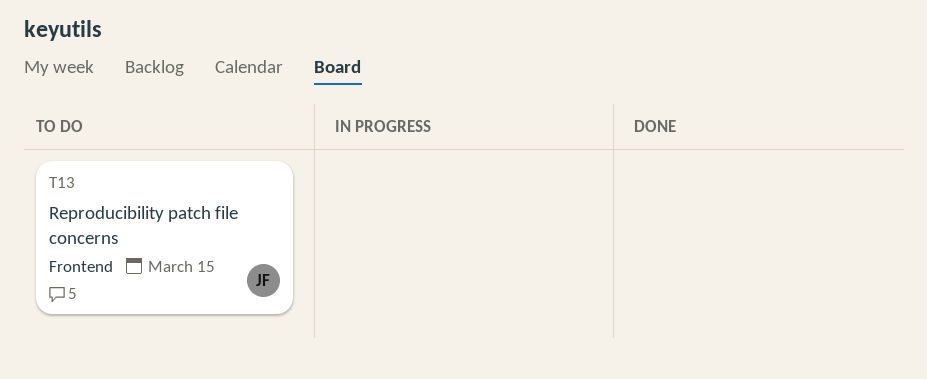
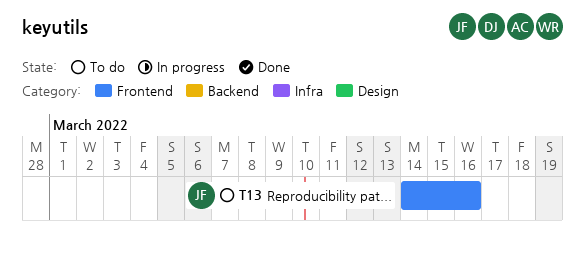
T13, due: Mar 15 -> Mar 16

